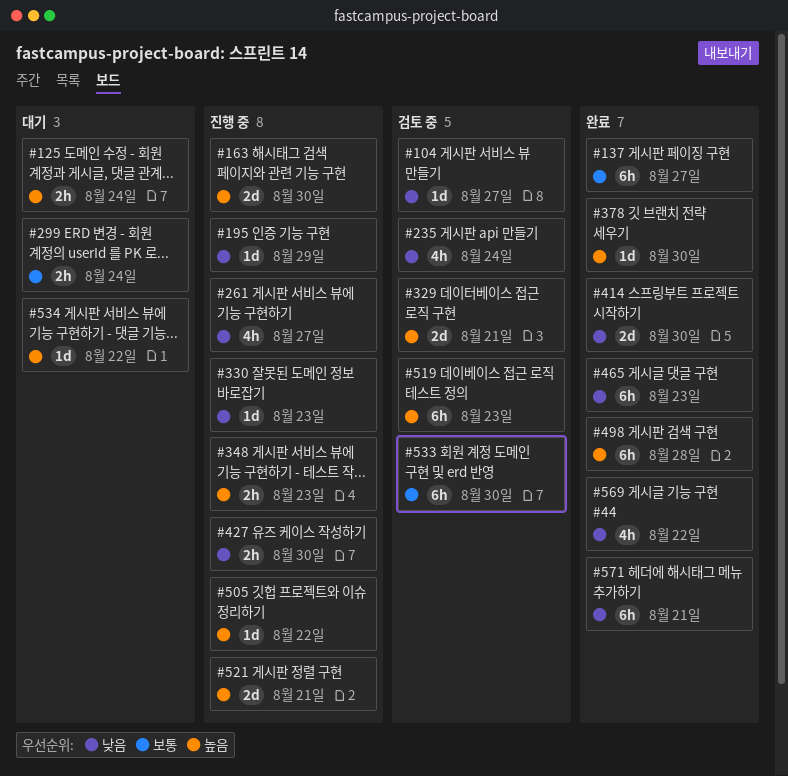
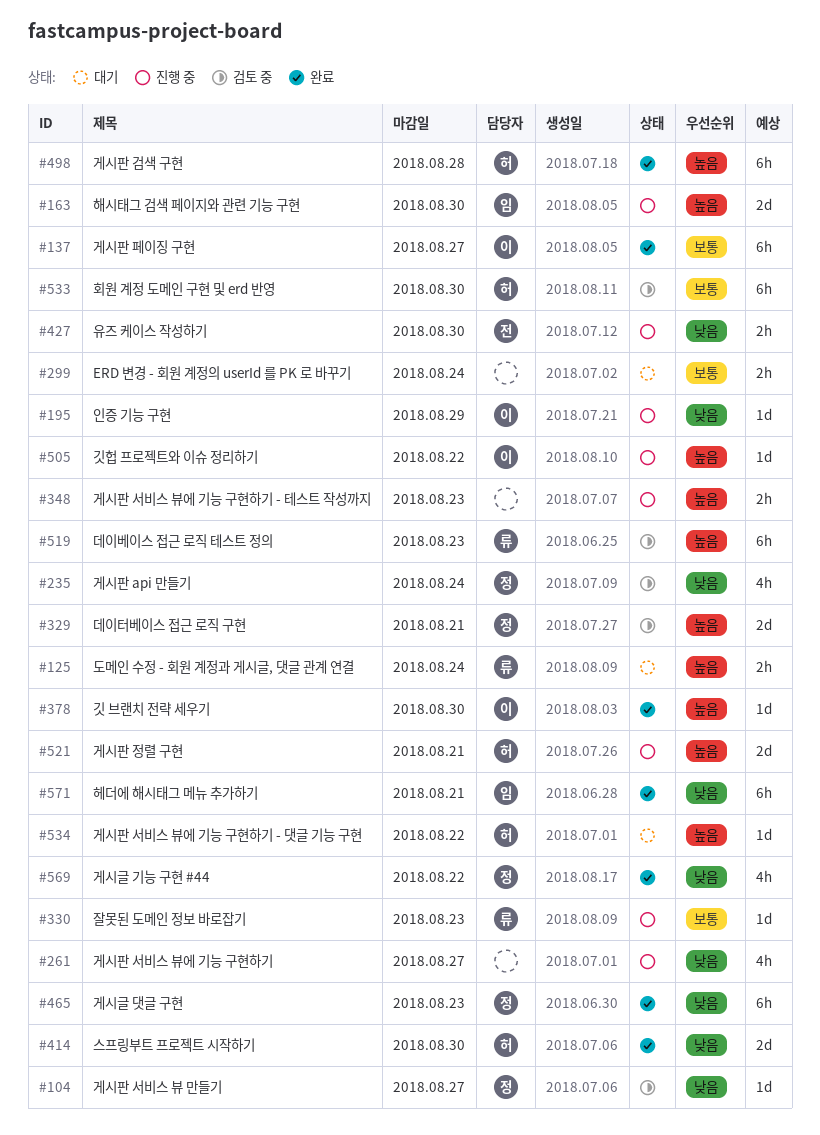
#330, priority: 낮음 -> 보통

